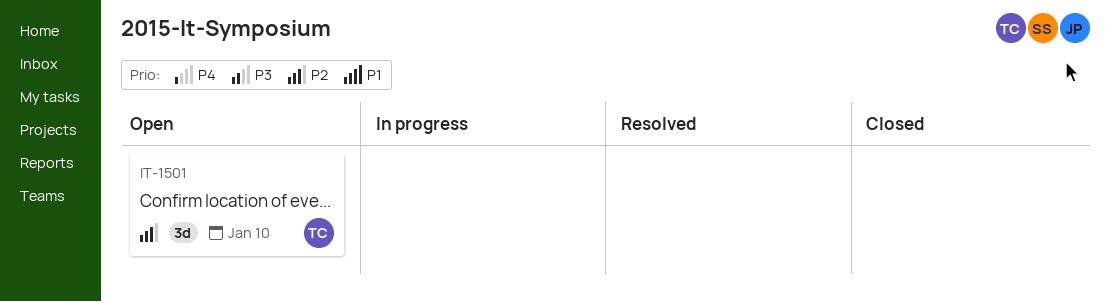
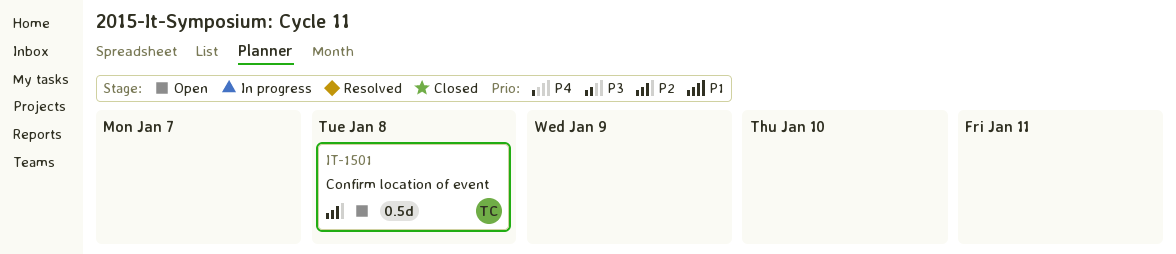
IT-1501, estimate: 3d -> 0.5d
IT-1501, due: Jan 10 -> Jan 8

